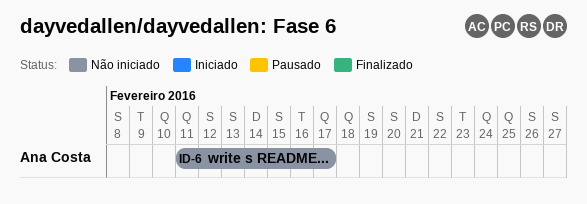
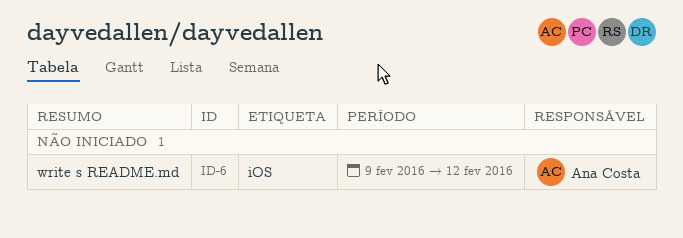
ID-6, start: Feb 11 -> Feb 9
ID-6, due: Feb 17 -> Feb 12

